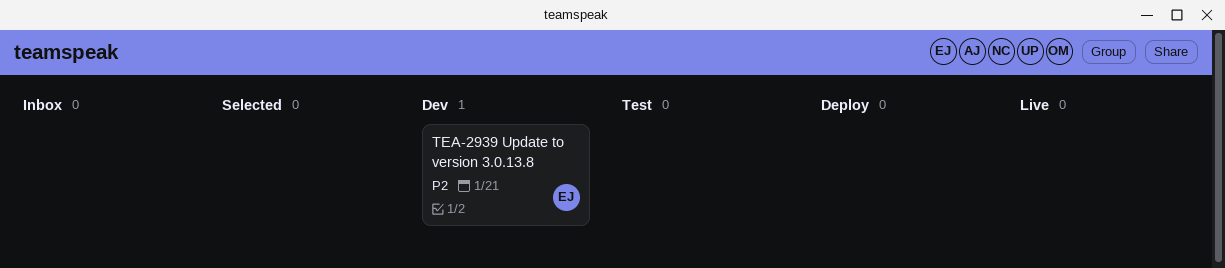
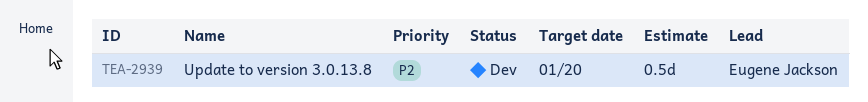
TEA-2939, due: Jan 21 -> Jan 20

